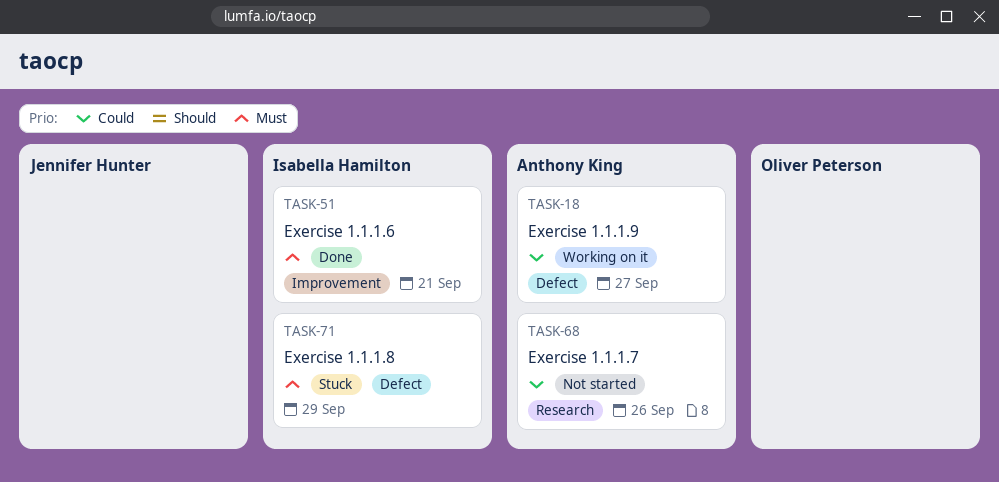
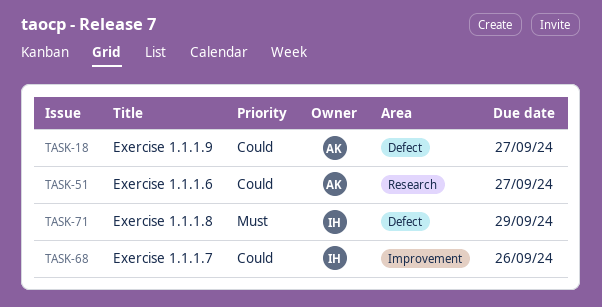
TASK-51, owner: Isabella Hamilton -> Anthony King
TASK-51, priority: Must -> Could
TASK-51, label: Improvement -> Research
TASK-51, due: Sep 21 -> Sep 27
TASK-68, owner: Anthony King -> Isabella Hamilton
TASK-68, label: Research -> Improvement

